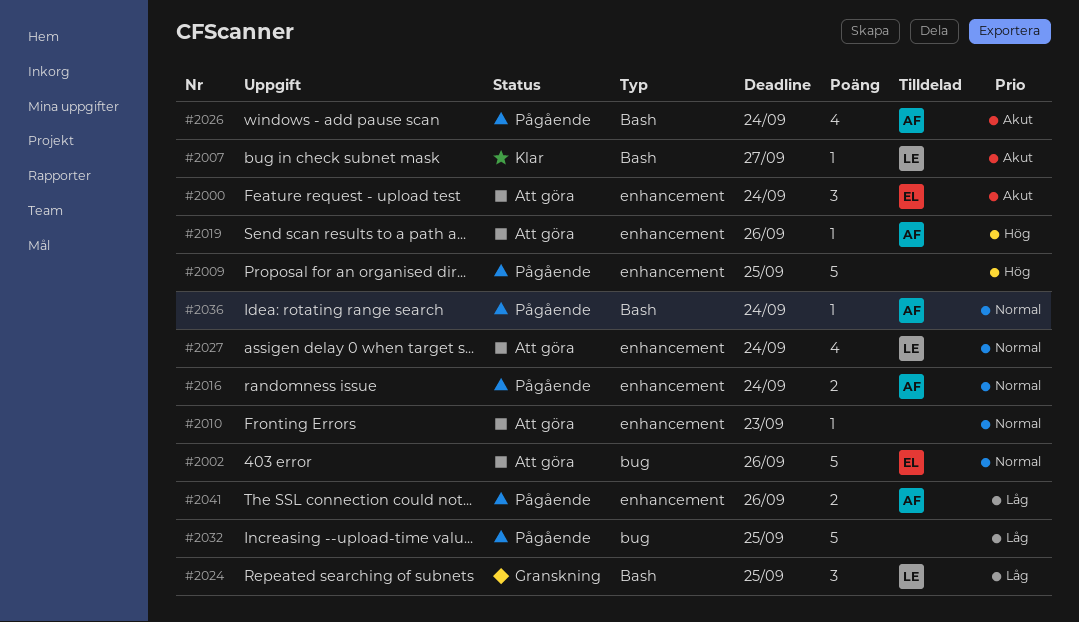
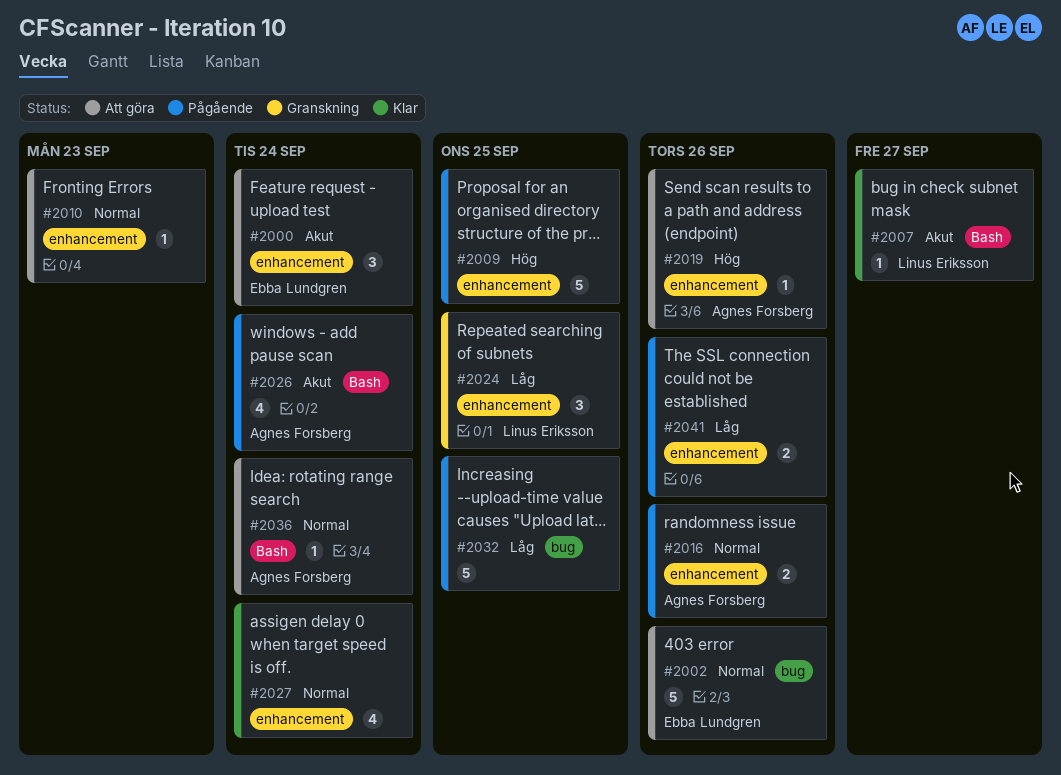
#2016, due: Sep 24 -> Sep 26
#2024, label: Bash -> enhancement
#2027, status: Att göra -> Klar
#2027, owner: Linus Eriksson -> none
#2036, status: Pågående -> Att göra
#2041, owner: Agnes Forsberg -> none

